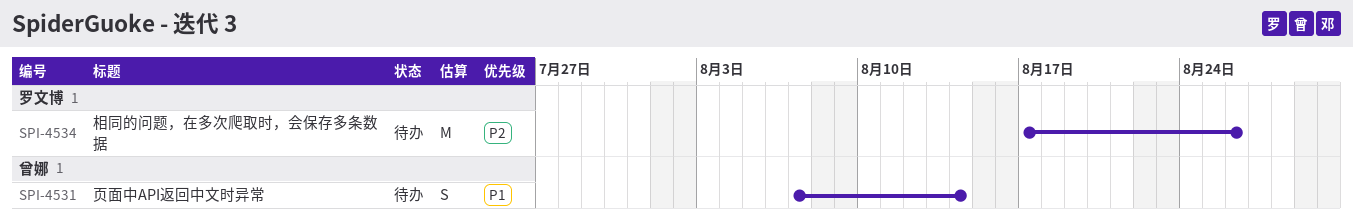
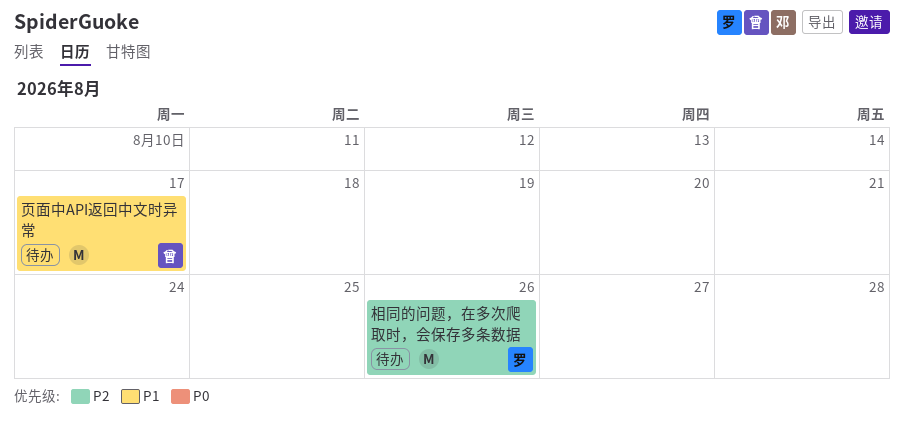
页面中API返回中文时异常, estimate: S -> M
页面中API返回中文时异常, due: Aug 14 -> Aug 17

